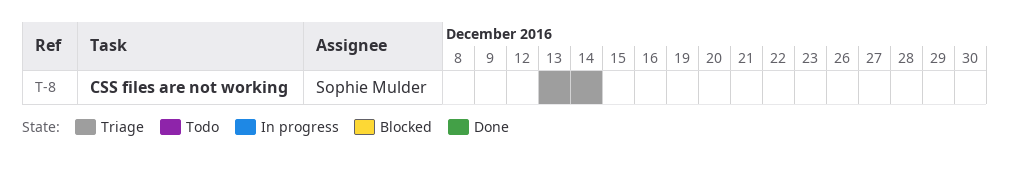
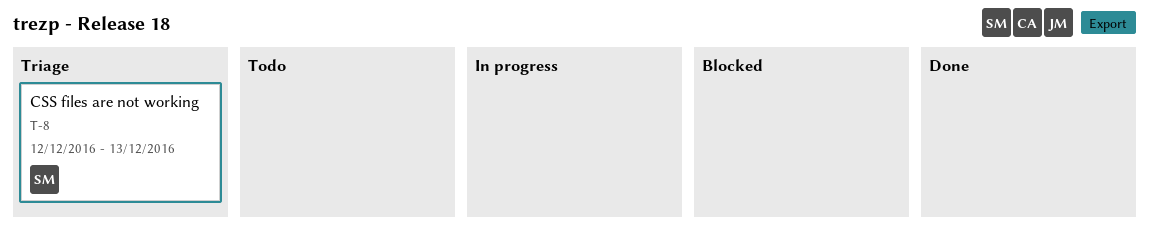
T-8, start: Dec 13 -> Dec 12
T-8, due: Dec 14 -> Dec 13

